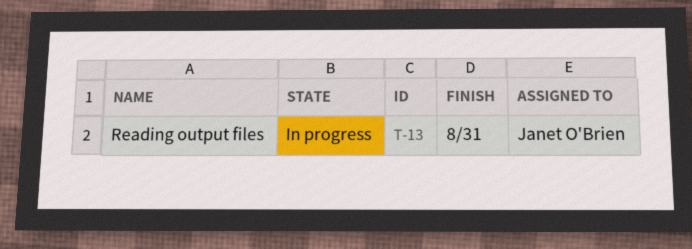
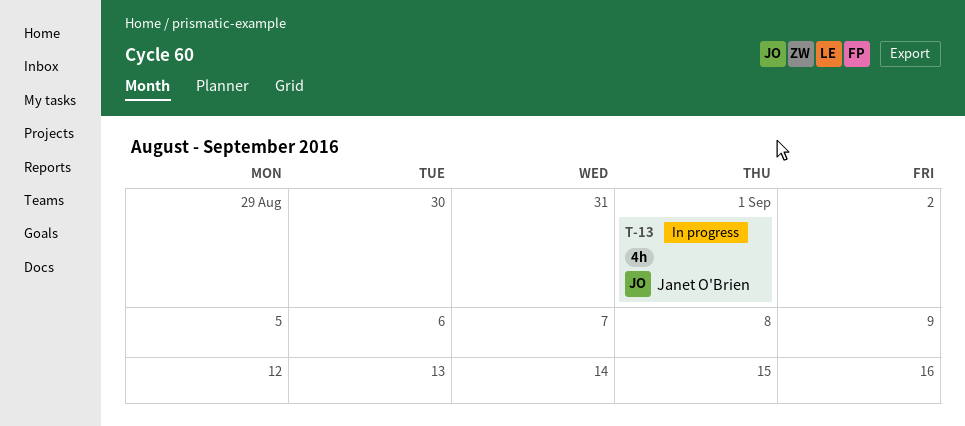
T-13, due: Aug 31 -> Sep 1

